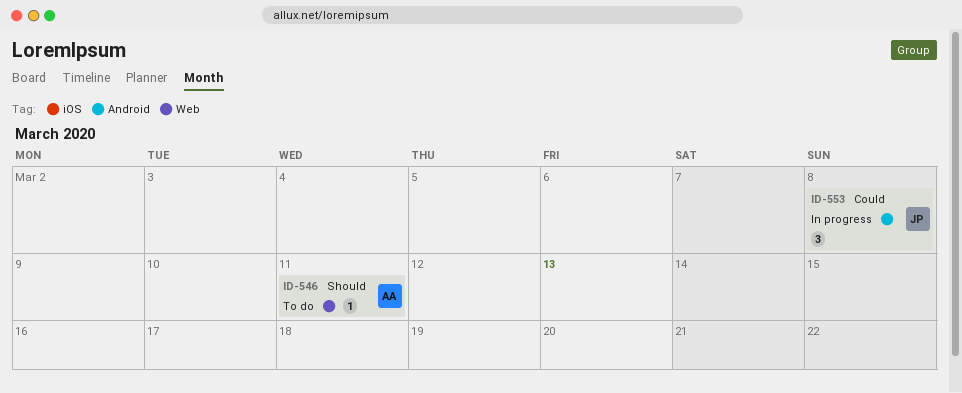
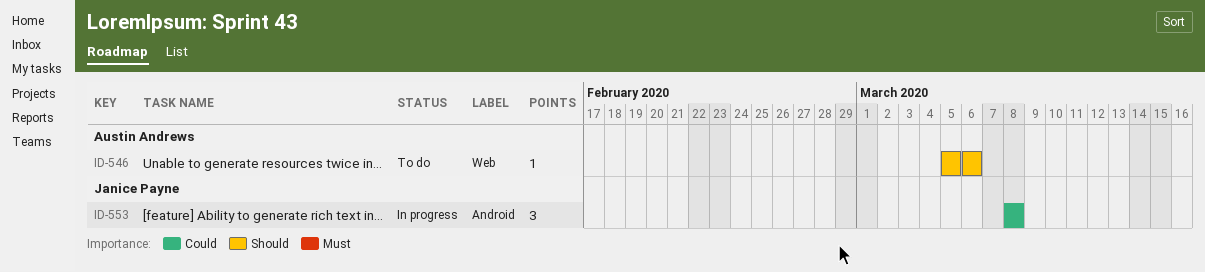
ID-546, due: Mar 11 -> Mar 6

